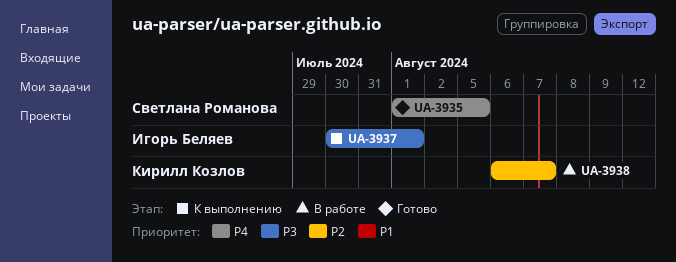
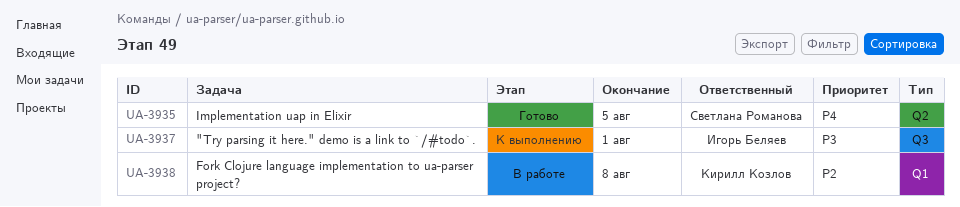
UA-3938, due: Aug 7 -> Aug 8

